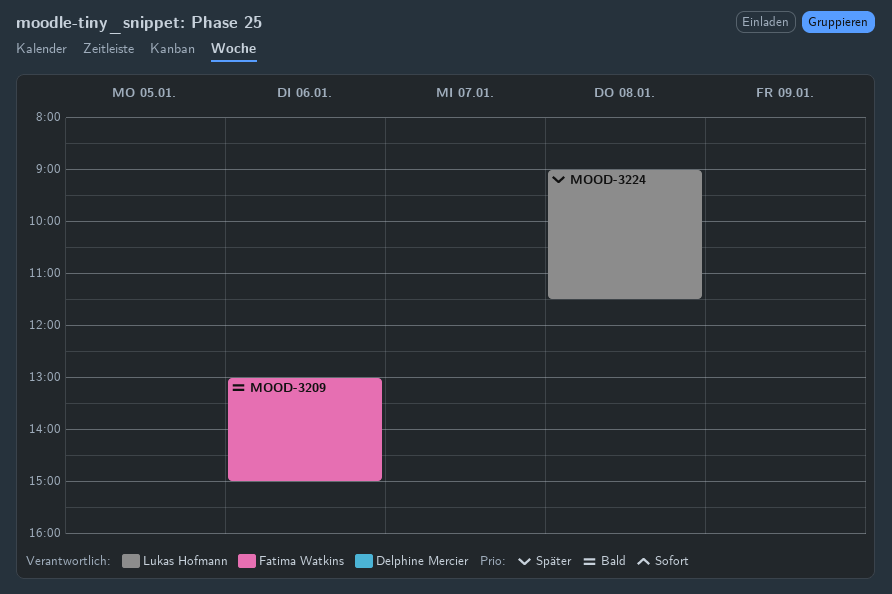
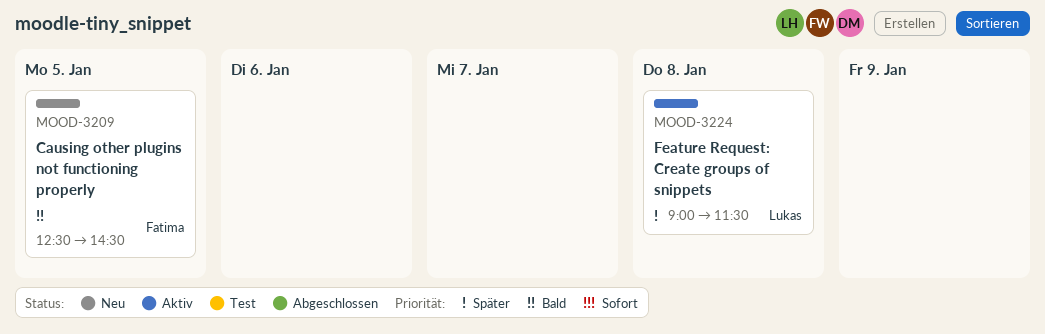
MOOD-3209, day: Jan 6 -> Jan 5
MOOD-3209, begins: 13:00 -> 12:30
MOOD-3209, ends: 15:00 -> 14:30

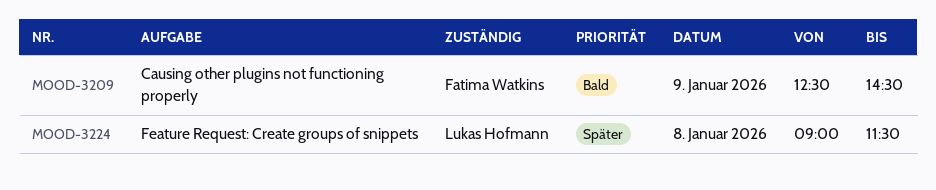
MOOD-3209, day: Jan 5 -> Jan 9

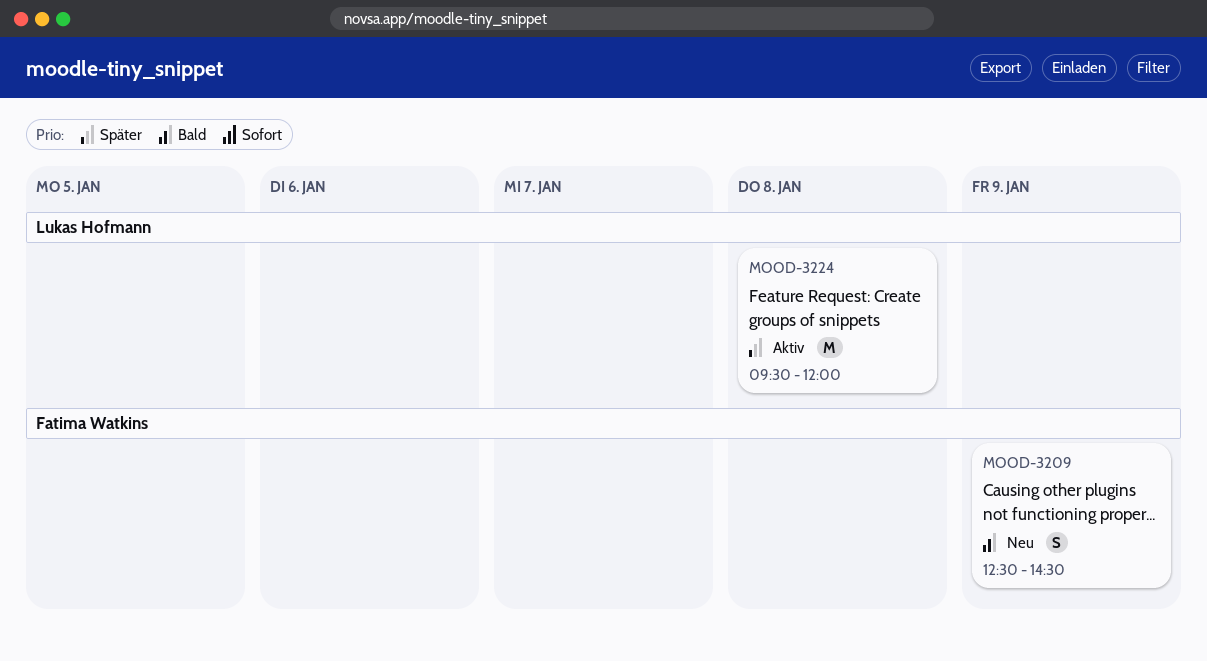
MOOD-3224, begins: 09:00 -> 09:30
MOOD-3224, ends: 11:30 -> 12:00

